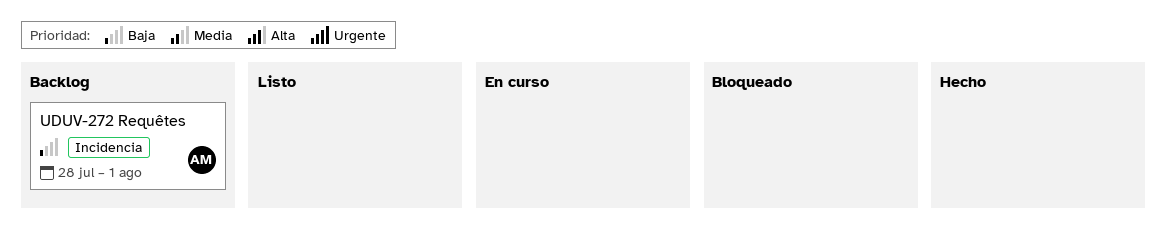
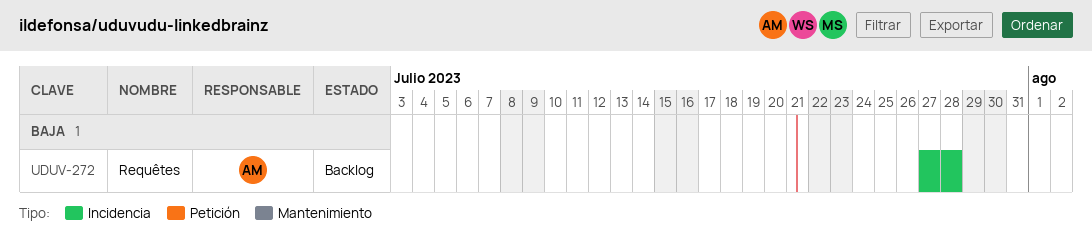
UDUV-272, start: Jul 28 -> Jul 27
UDUV-272, due: Aug 1 -> Jul 28

